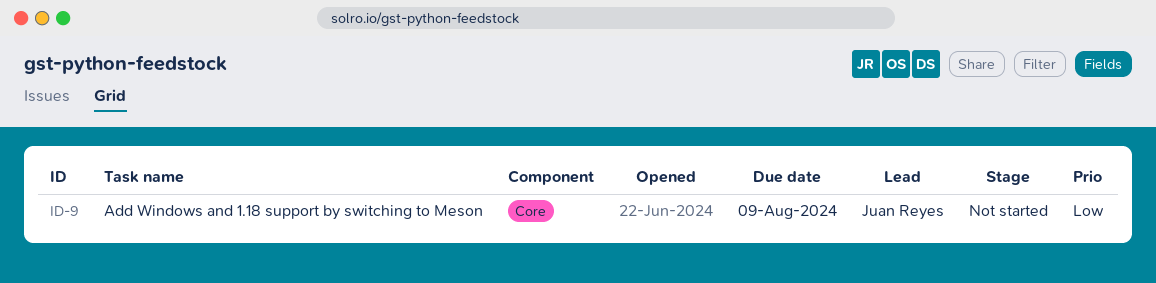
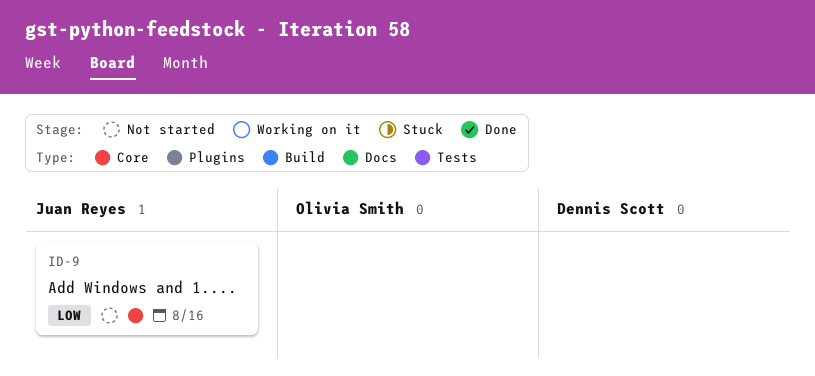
ID-9, due: Aug 9 -> Aug 16

